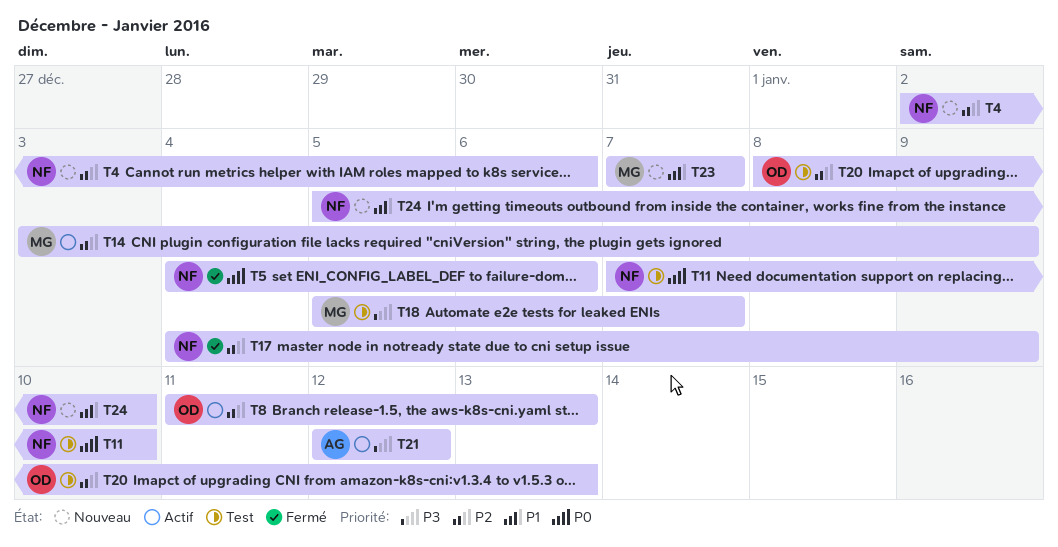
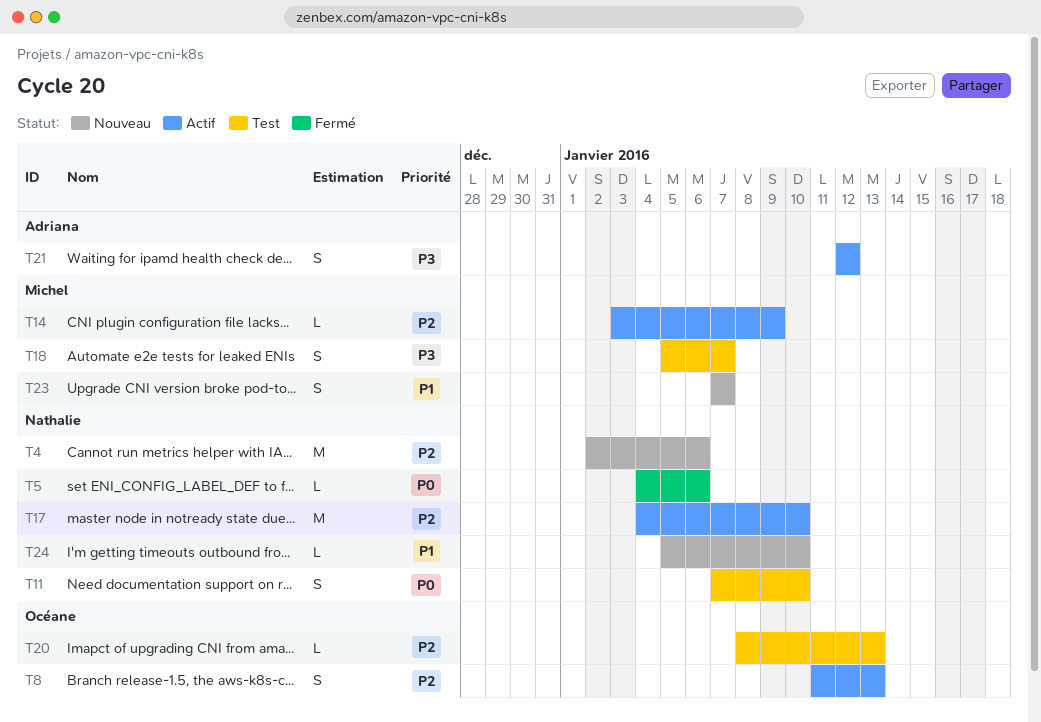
T17, status: Fermé -> Actif
T17, due: Jan 9 -> Jan 10

